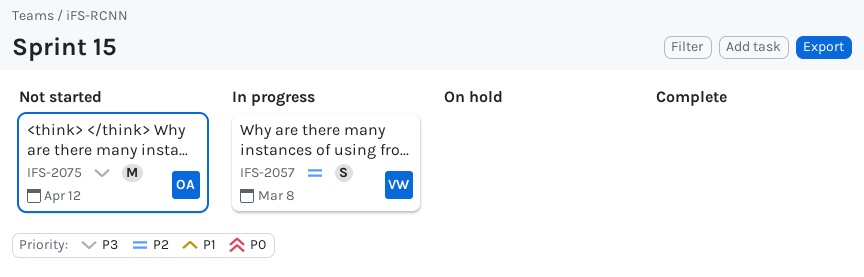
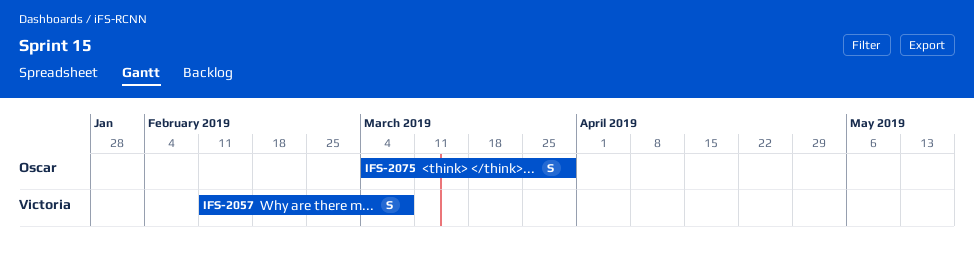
IFS-2075, estimate: M -> S
IFS-2075, due: Apr 12 -> Mar 29

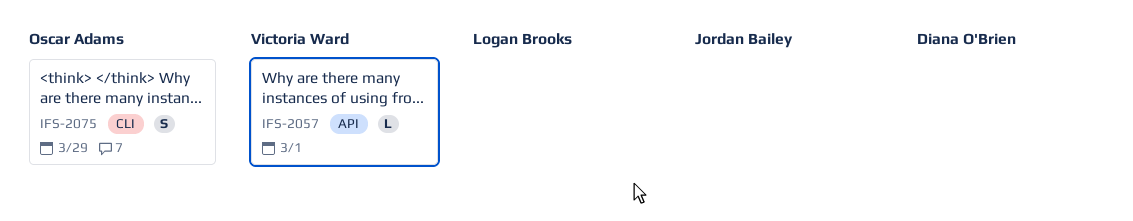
IFS-2057, estimate: S -> L
IFS-2057, due: Mar 8 -> Mar 1

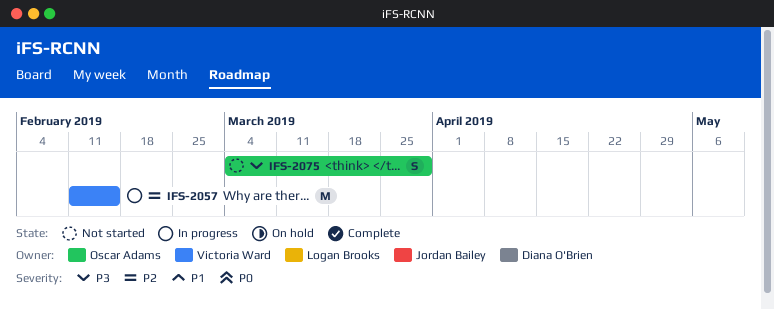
IFS-2057, estimate: L -> M
IFS-2057, due: Mar 1 -> Feb 15

